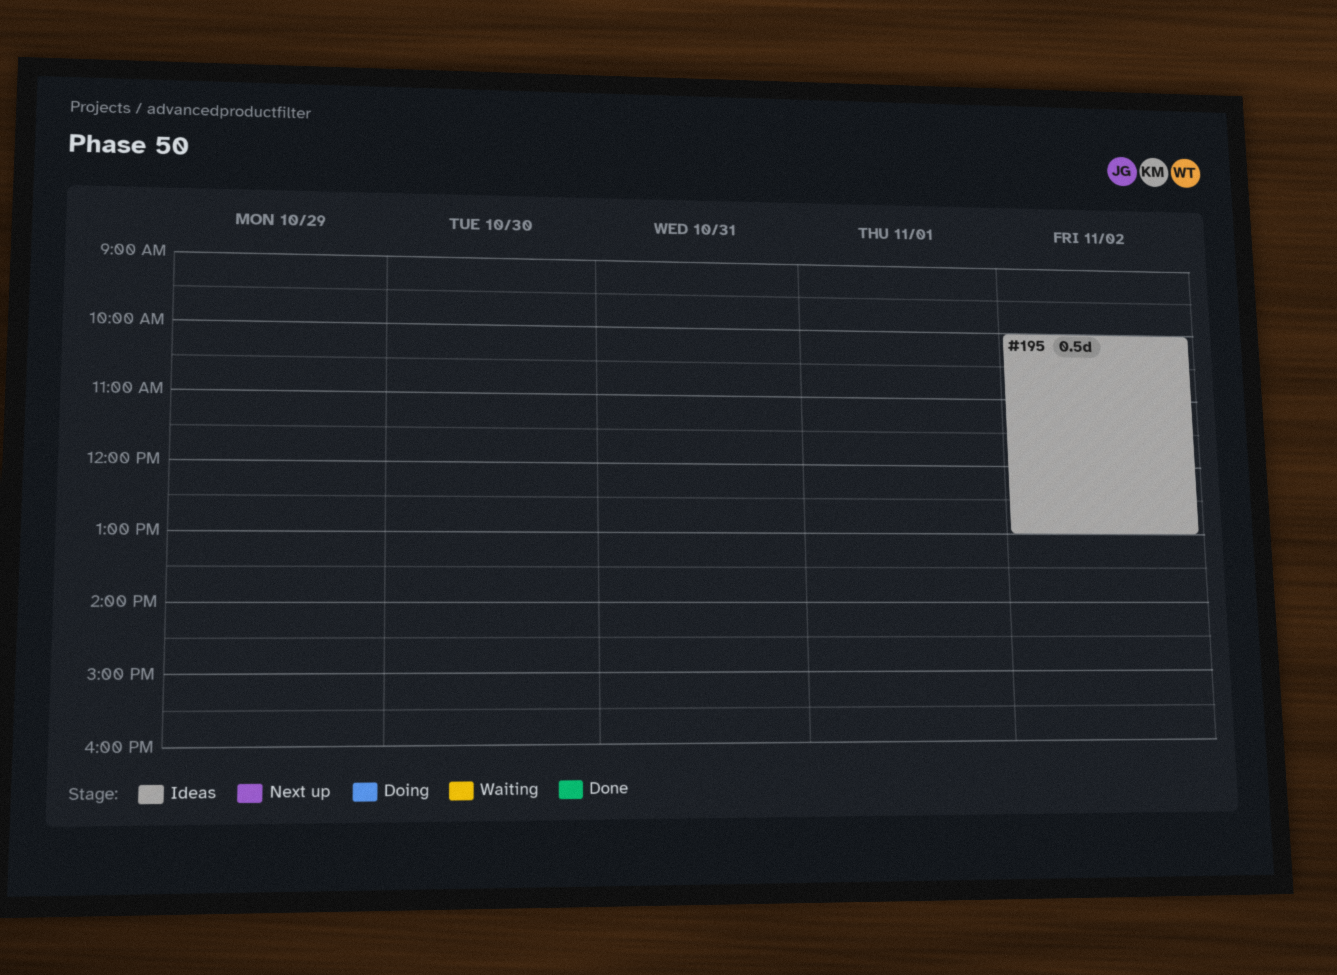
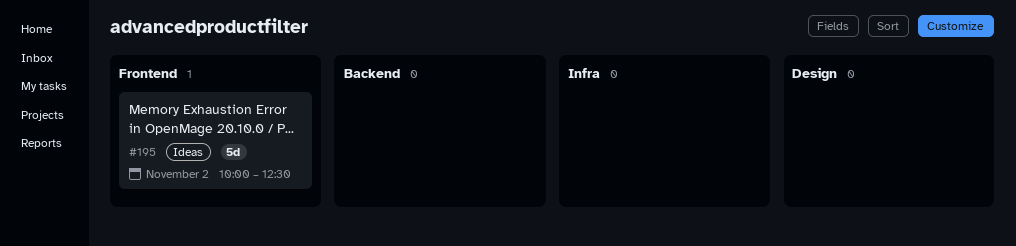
#195, estimate: 0.5d -> 5d
#195, ends: 13:00 -> 12:30

